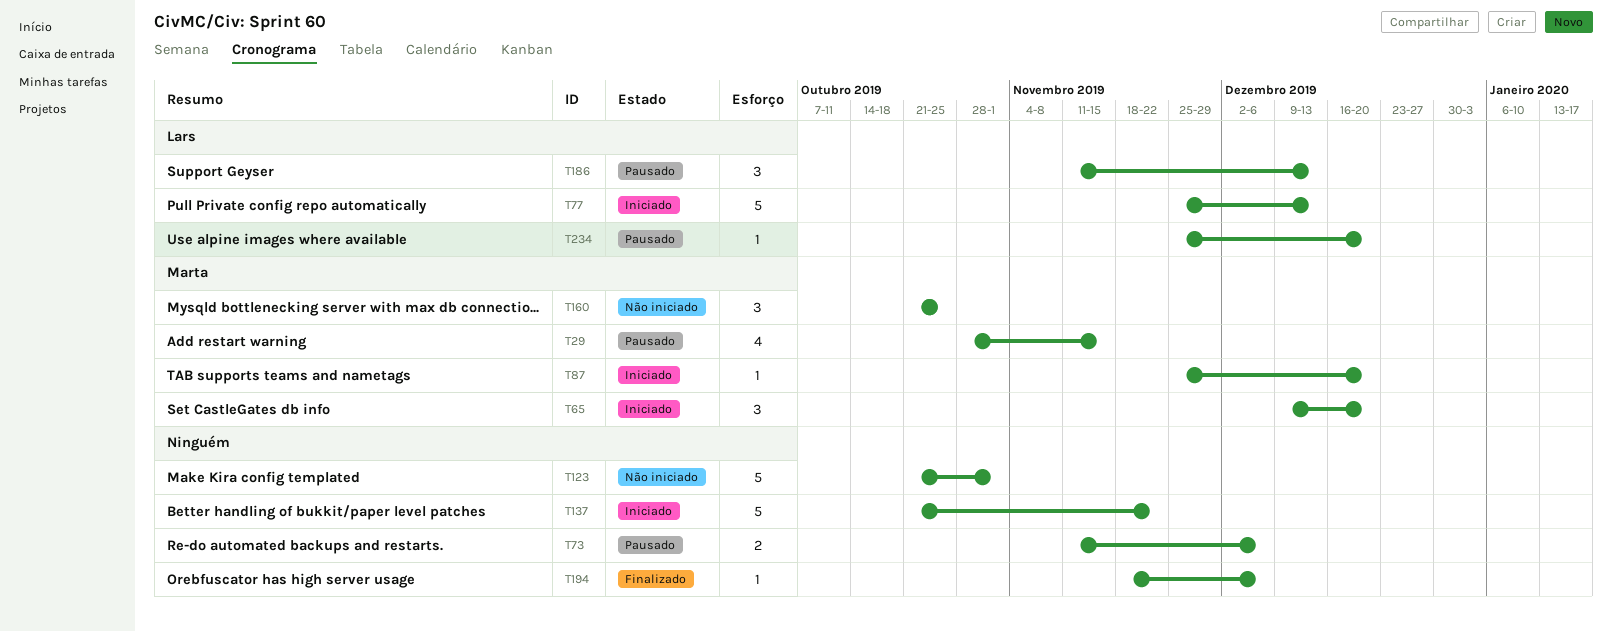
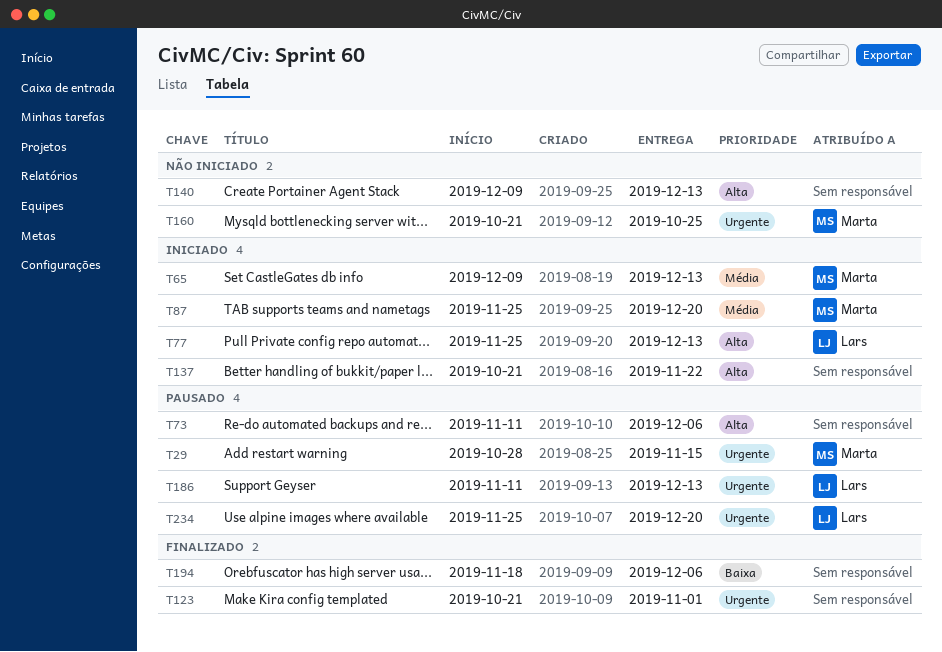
T65, due: Dec 20 -> Dec 13
T123, status: Não iniciado -> Finalizado
T140: none -> present

